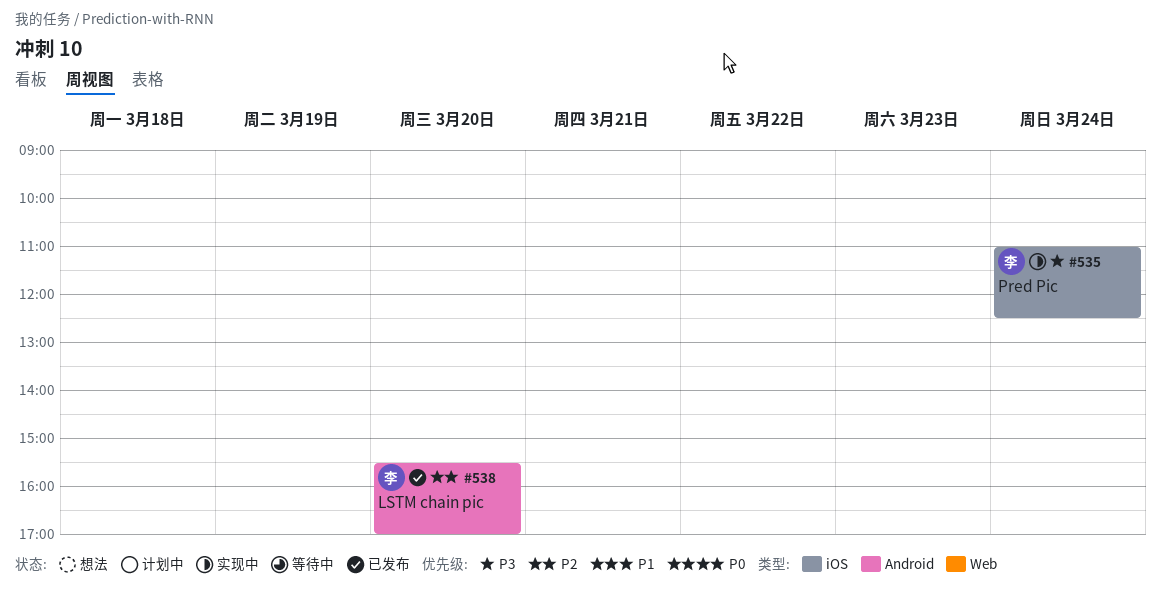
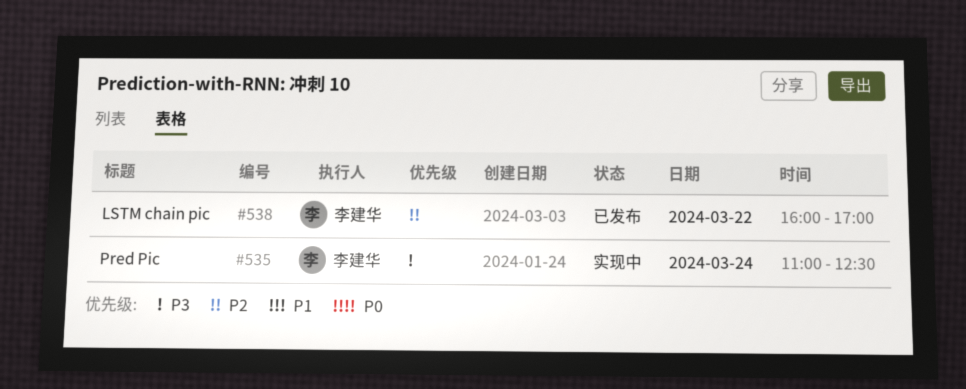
#538, day: Mar 20 -> Mar 22
#538, begins: 15:30 -> 16:00

